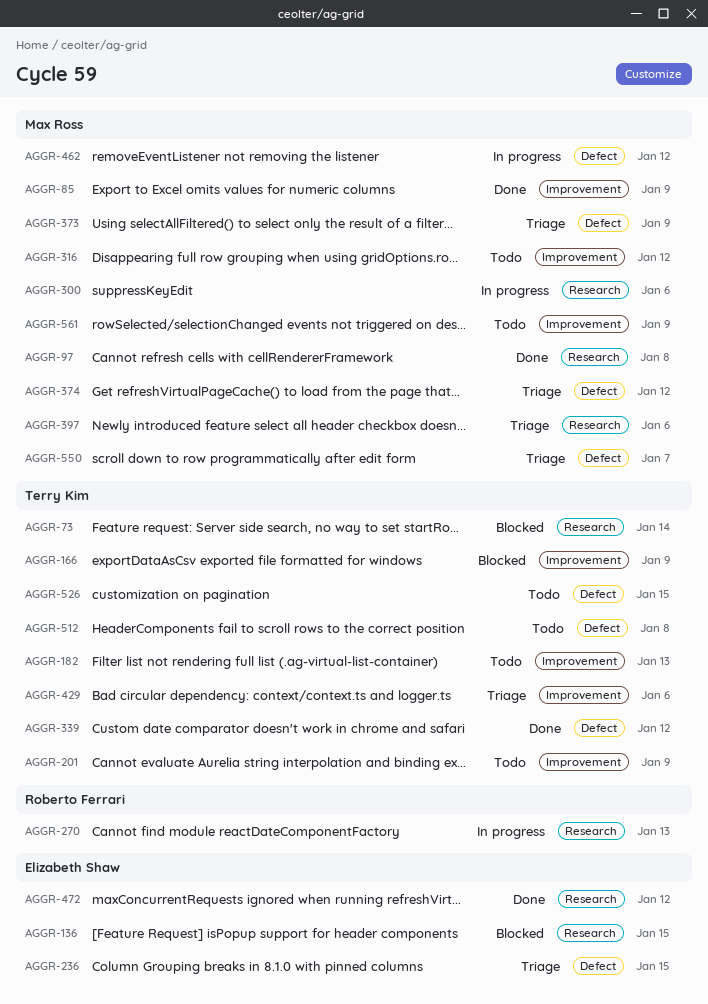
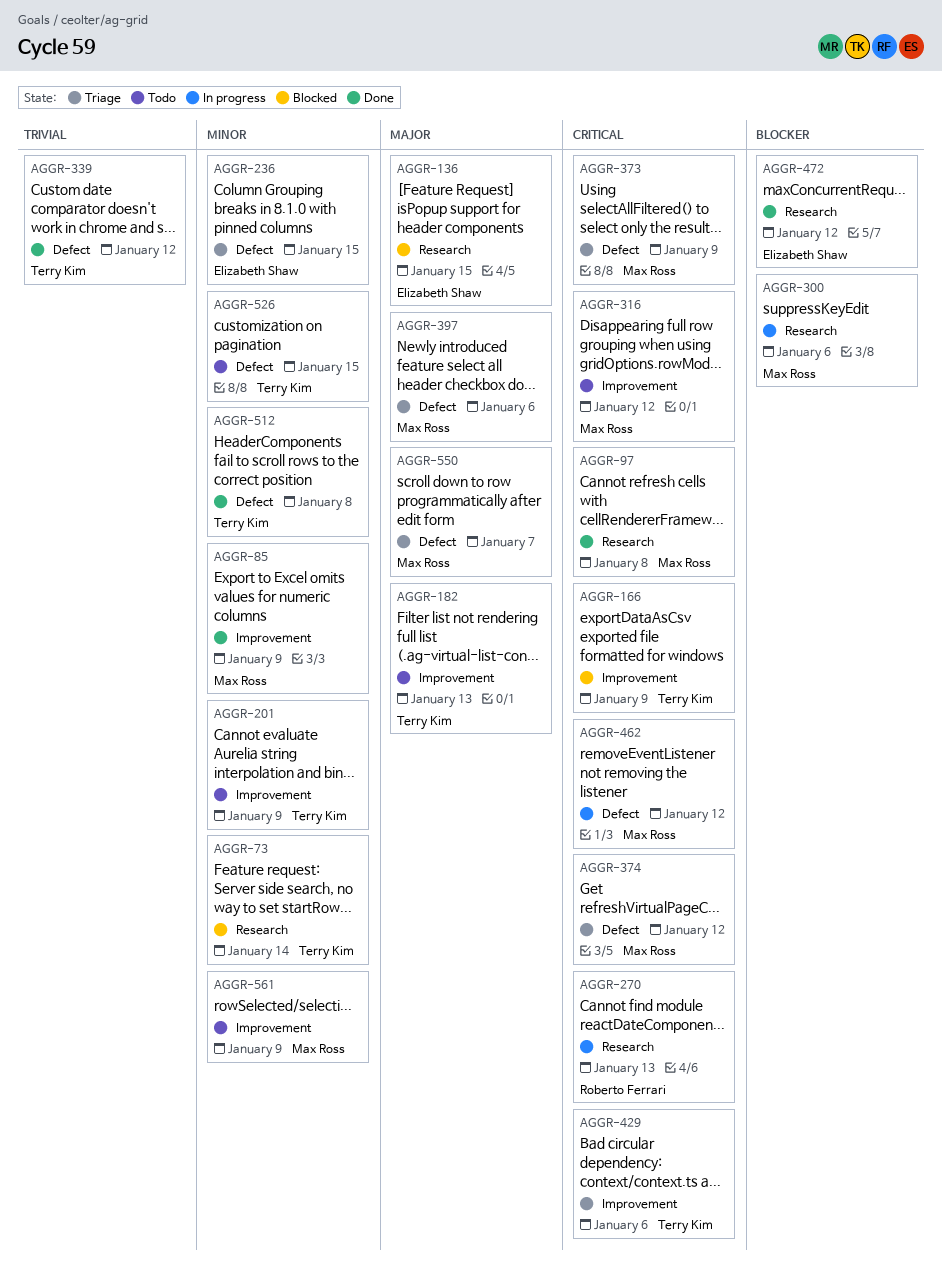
AGGR-397, label: Research -> Defect
AGGR-512, status: Todo -> Done

